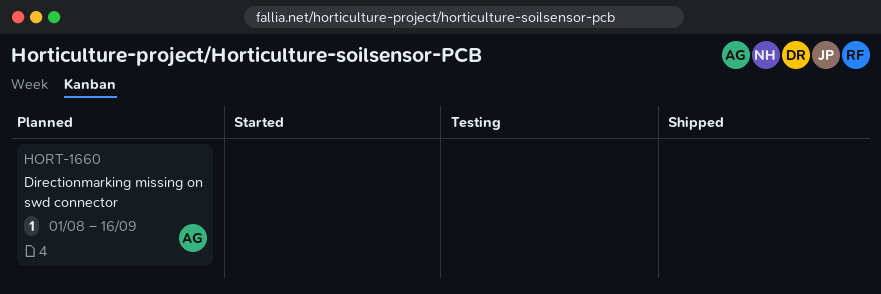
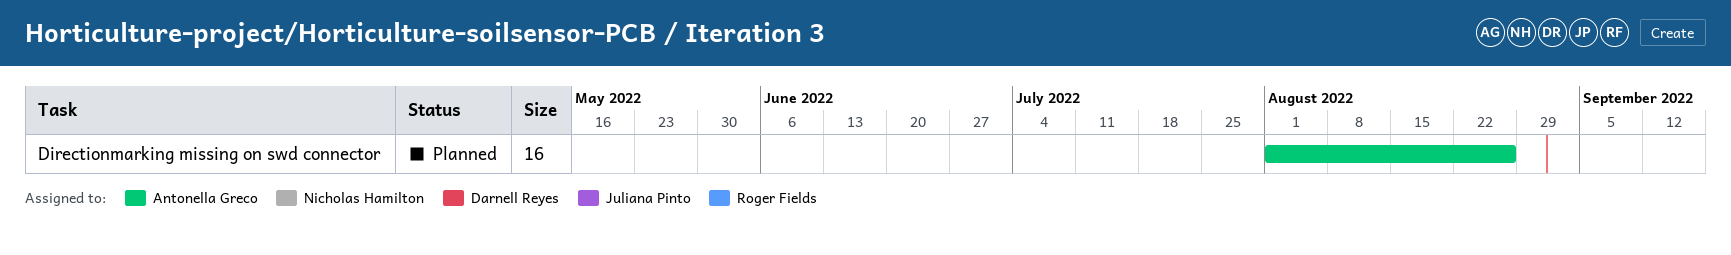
Directionmarking missing on swd connector, estimate: 1 -> 16
Directionmarking missing on swd connector, due: Sep 16 -> Aug 26

